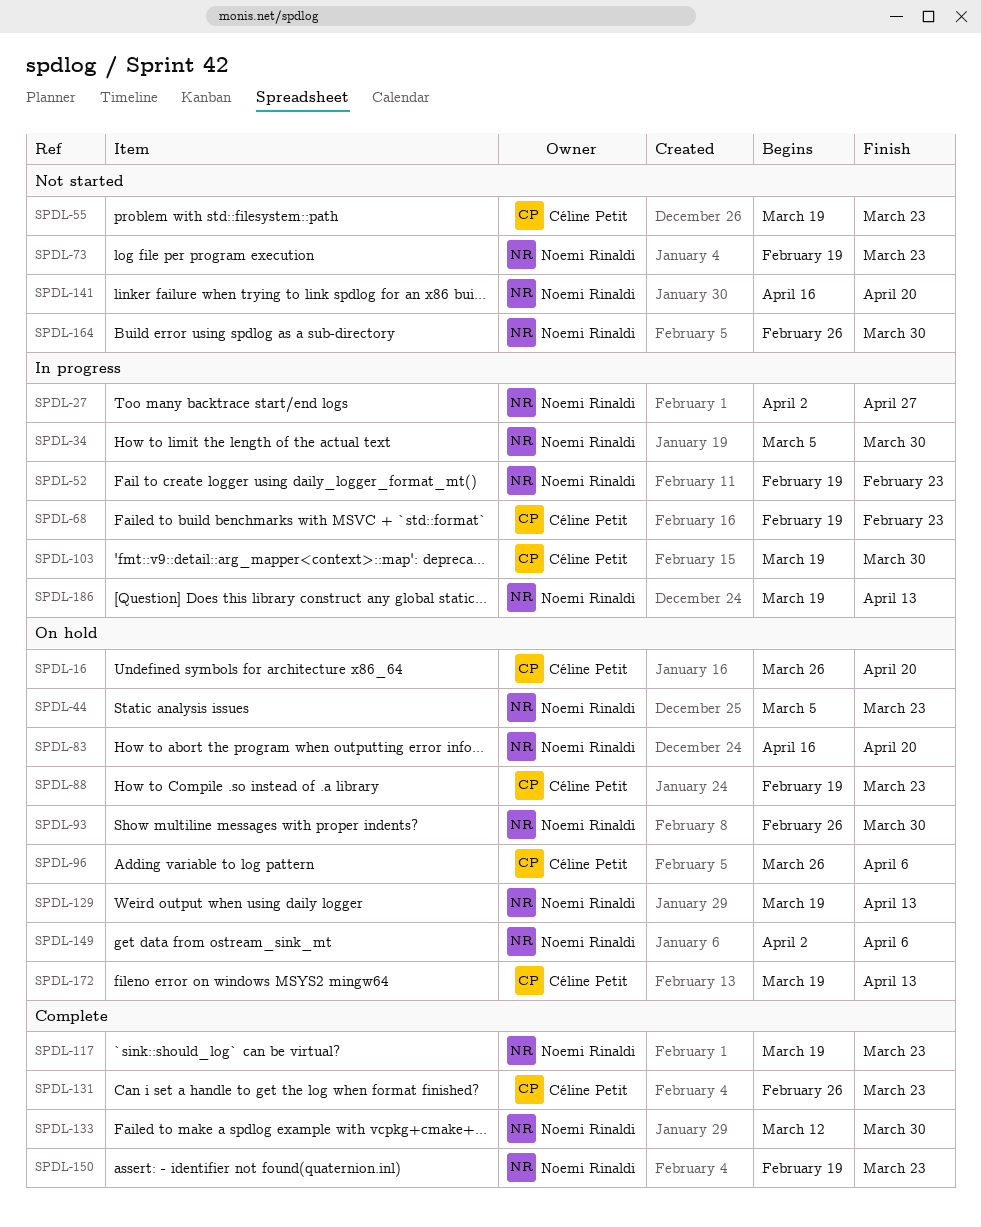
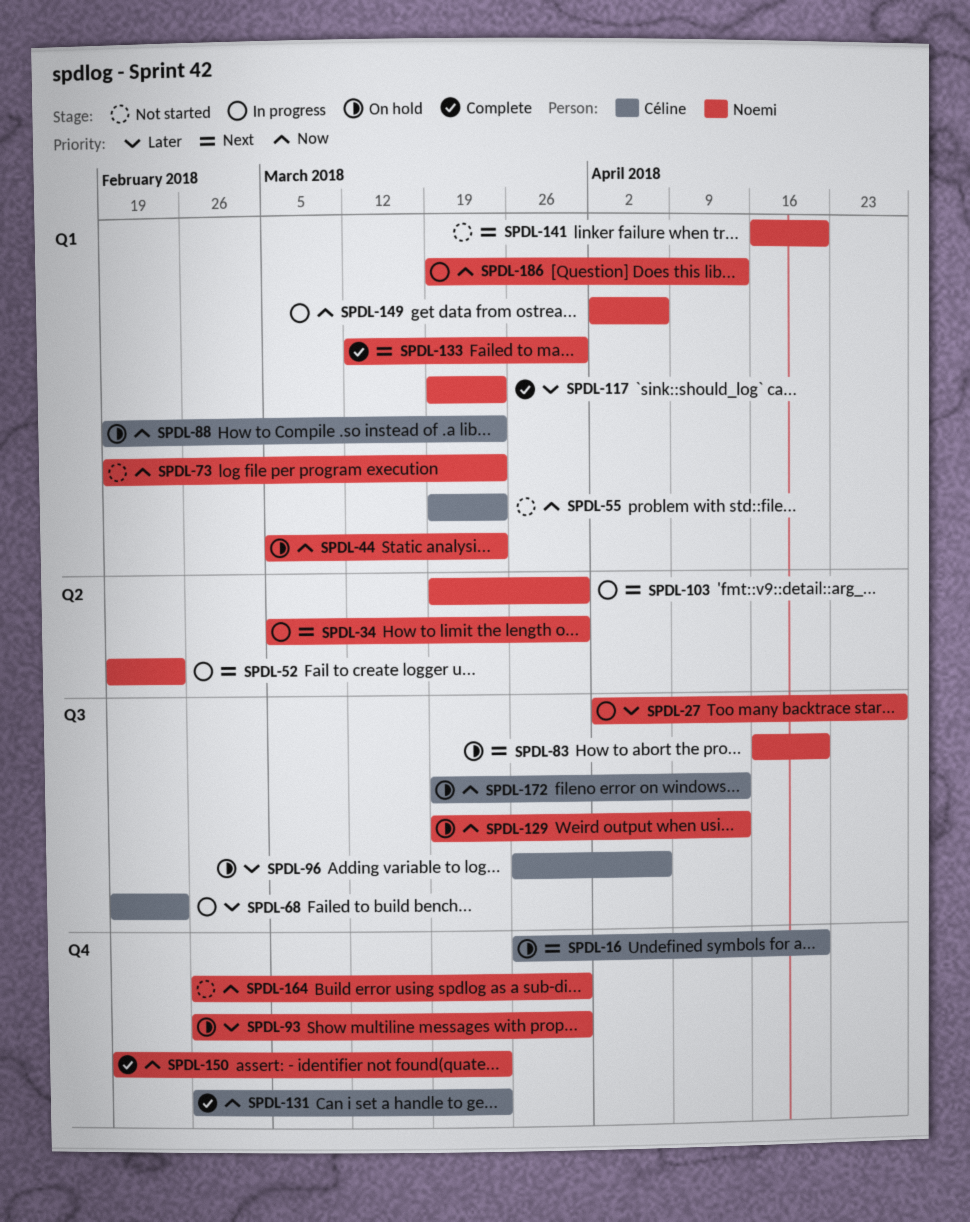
SPDL-103, owner: Céline Petit -> Noemi Rinaldi
SPDL-149, status: On hold -> In progress

